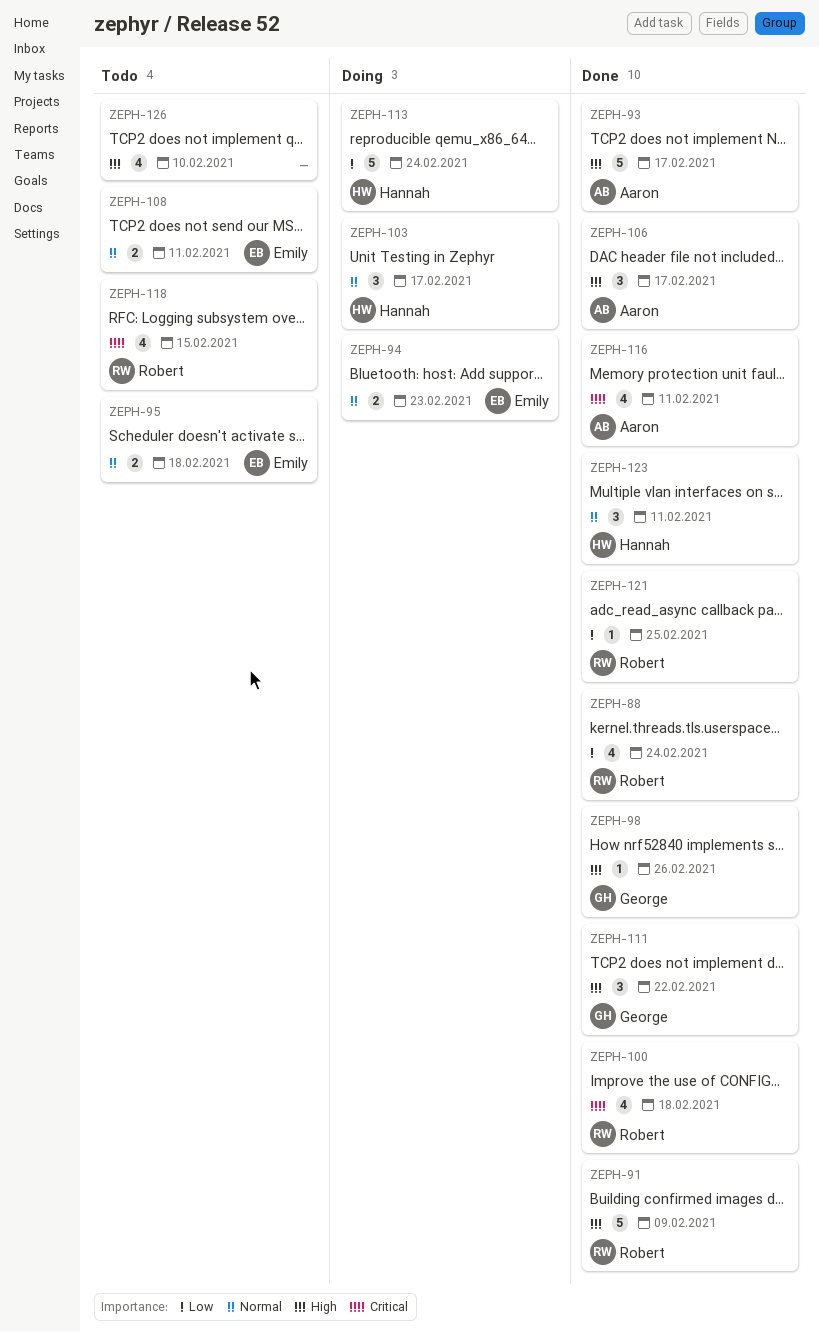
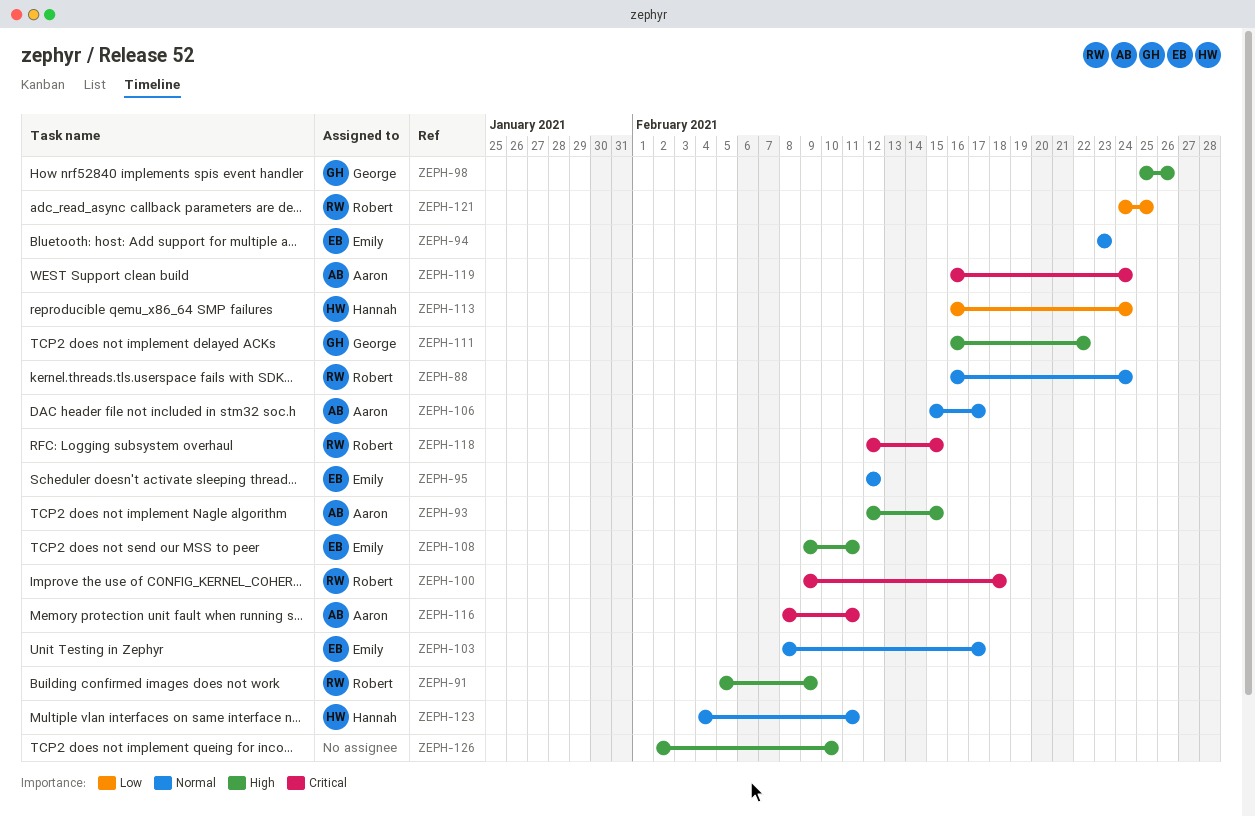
ZEPH-88, priority: Low -> Normal
ZEPH-93, due: Feb 17 -> Feb 15
ZEPH-95, due: Feb 18 -> Feb 12
ZEPH-103, owner: Hannah -> Emily
ZEPH-106, priority: High -> Normal
ZEPH-108, priority: Normal -> High
ZEPH-119: none -> present

